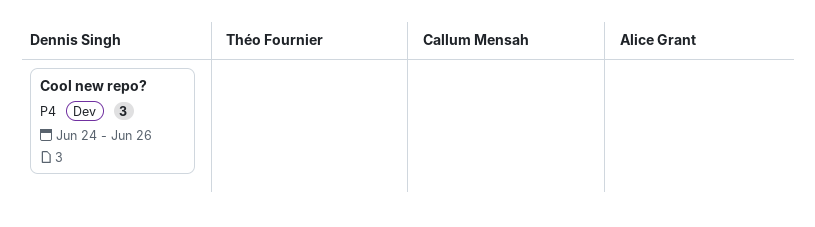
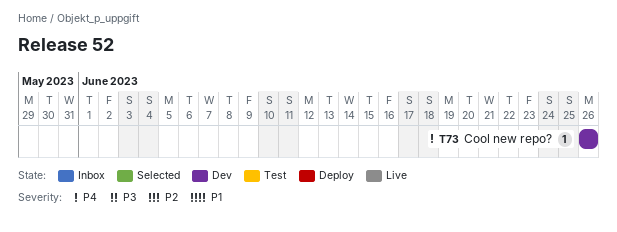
Cool new repo?, estimate: 3 -> 1
Cool new repo?, start: Jun 24 -> Jun 26

